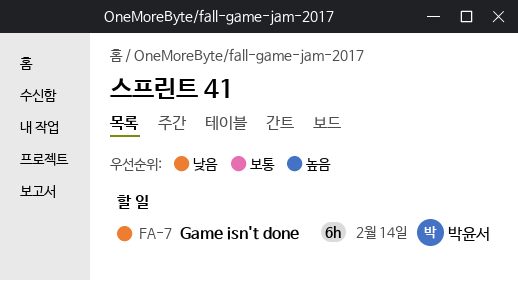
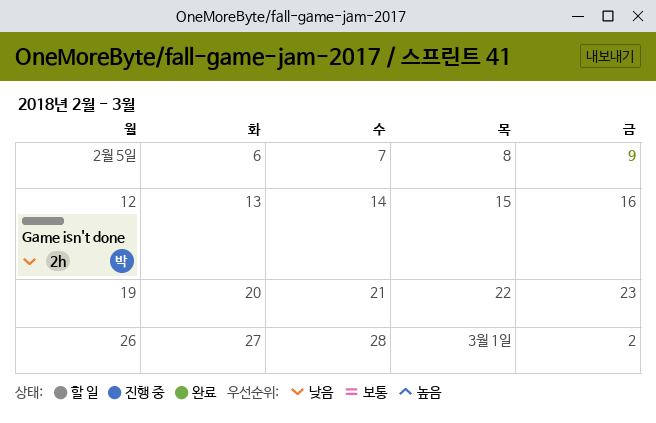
Game isn't done, estimate: 6h -> 2h
Game isn't done, due: Feb 14 -> Feb 12

